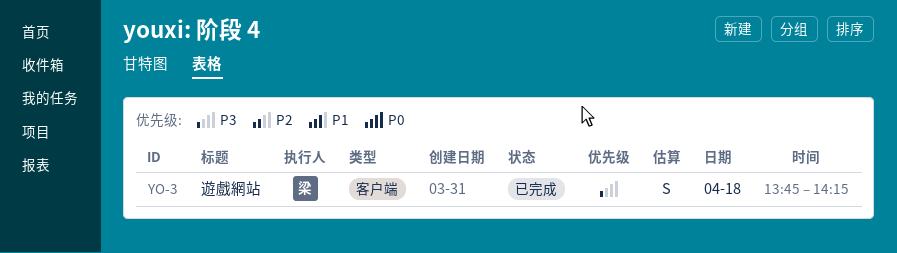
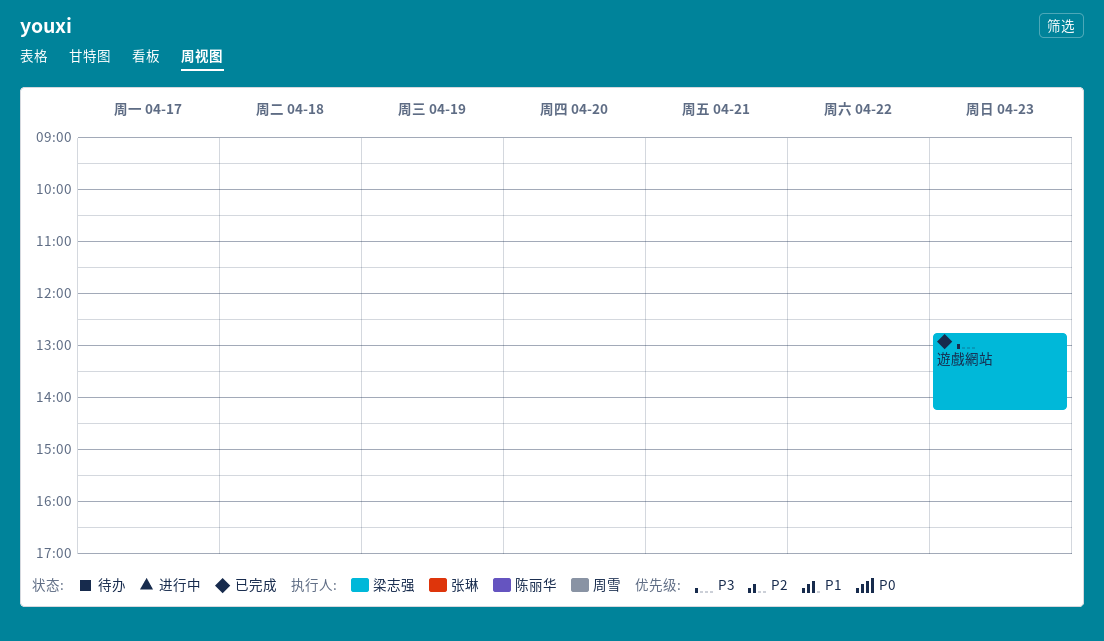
遊戲網站, day: Apr 18 -> Apr 23
遊戲網站, begins: 13:45 -> 12:45

